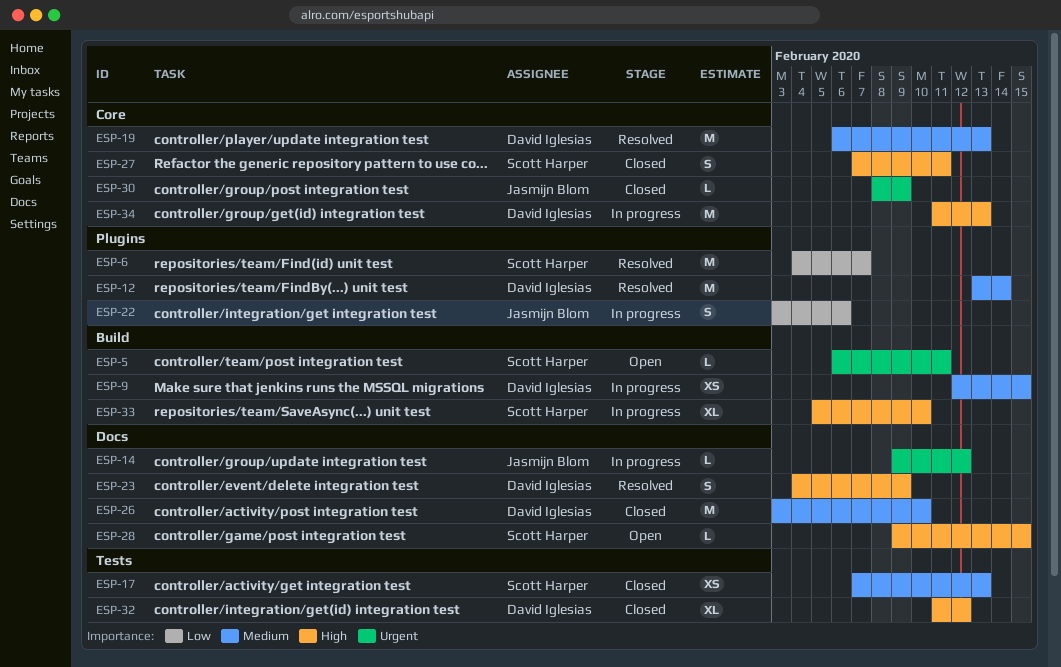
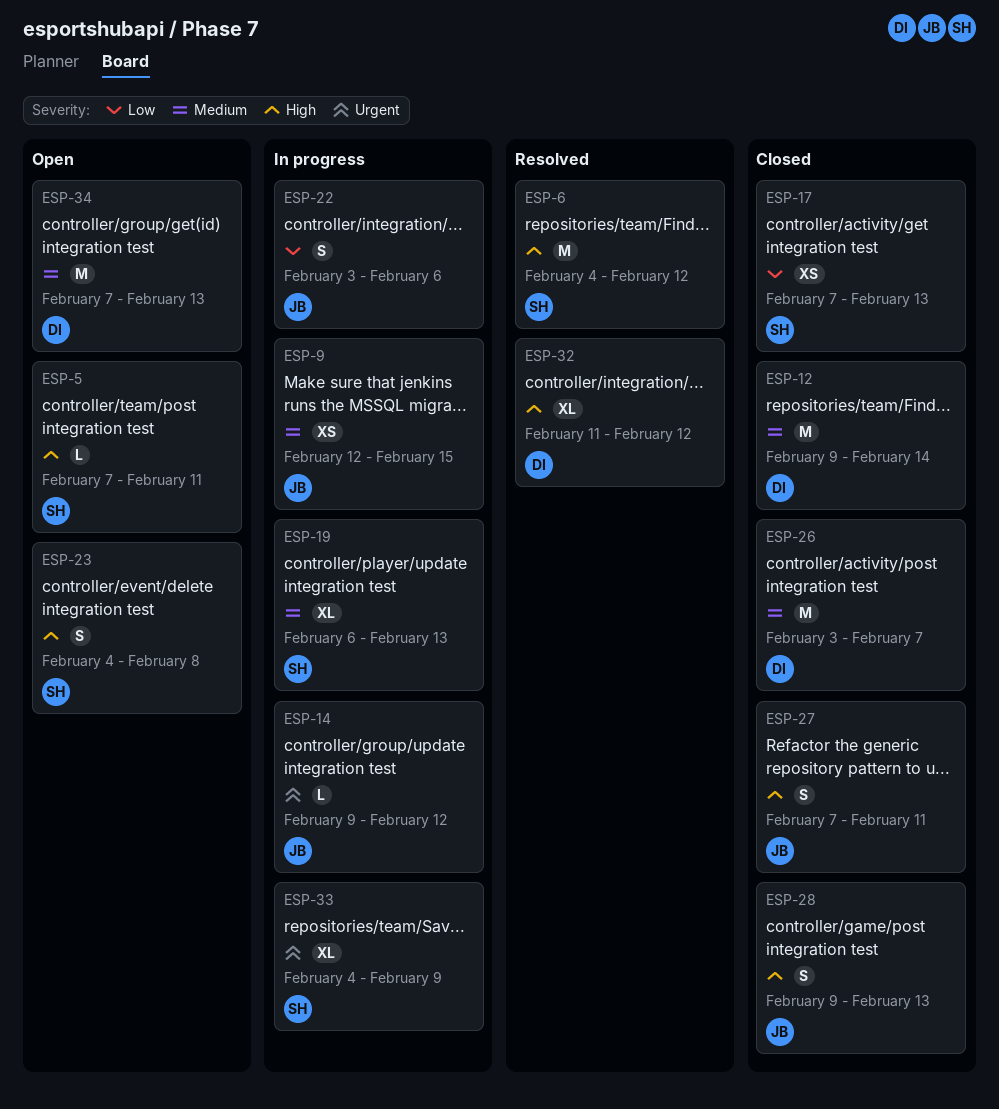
ESP-5, priority: Urgent -> High
ESP-5, start: Feb 6 -> Feb 7
ESP-6, priority: Low -> High
ESP-6, due: Feb 7 -> Feb 12
ESP-9, owner: David Iglesias -> Jasmijn Blom
ESP-12, status: Resolved -> Closed
ESP-12, start: Feb 13 -> Feb 9
ESP-17, priority: Medium -> Low
ESP-19, status: Resolved -> In progress
ESP-19, owner: David Iglesias -> Scott Harper
ESP-19, estimate: M -> XL
ESP-23, status: Resolved -> Open
ESP-23, owner: David Iglesias -> Scott Harper
ESP-23, due: Feb 9 -> Feb 8
ESP-26, due: Feb 10 -> Feb 7
ESP-27, owner: Scott Harper -> Jasmijn Blom
ESP-28, status: Open -> Closed
ESP-28, owner: Scott Harper -> Jasmijn Blom
ESP-28, estimate: L -> S
ESP-28, due: Feb 15 -> Feb 13
ESP-30: present -> none
ESP-32, status: Closed -> Resolved
ESP-33, priority: High -> Urgent
ESP-33, start: Feb 5 -> Feb 4
ESP-33, due: Feb 10 -> Feb 9
ESP-34, status: In progress -> Open
ESP-34, priority: High -> Medium
ESP-34, start: Feb 11 -> Feb 7

